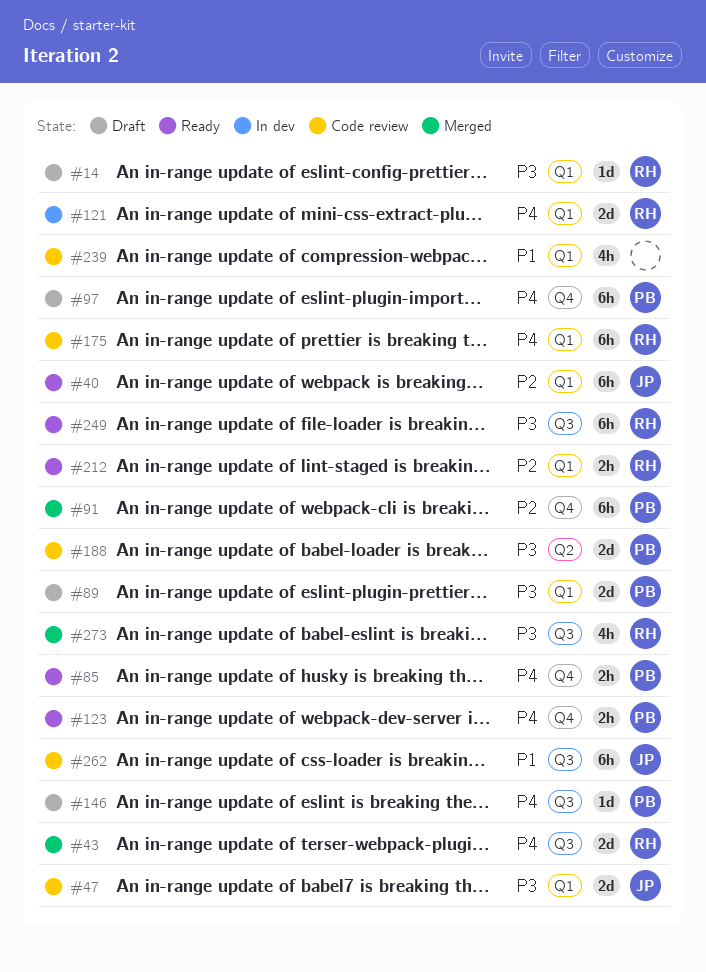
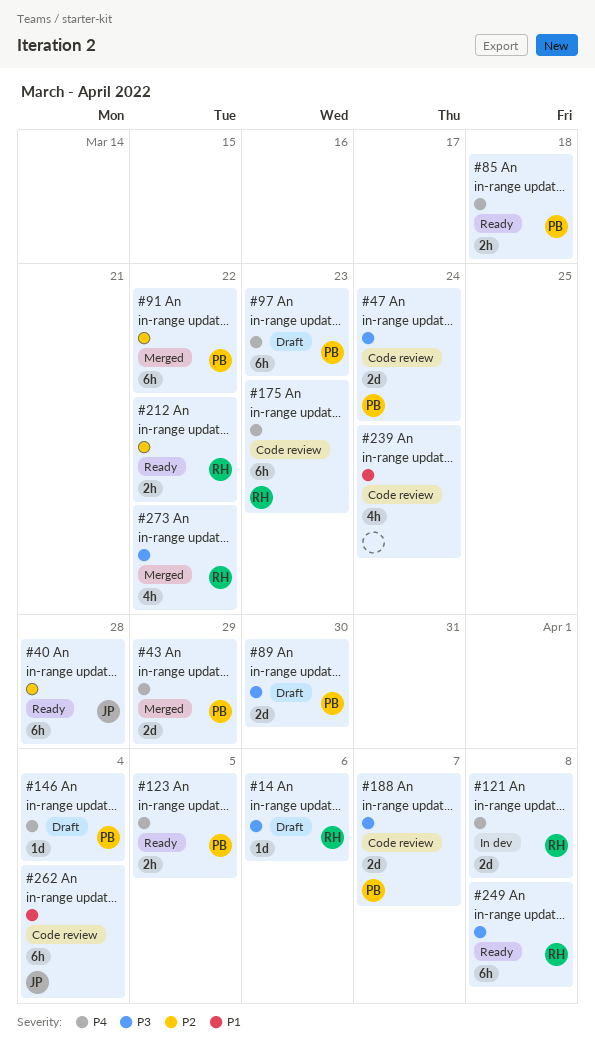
#43, owner: RH -> PB
#47, owner: JP -> PB

